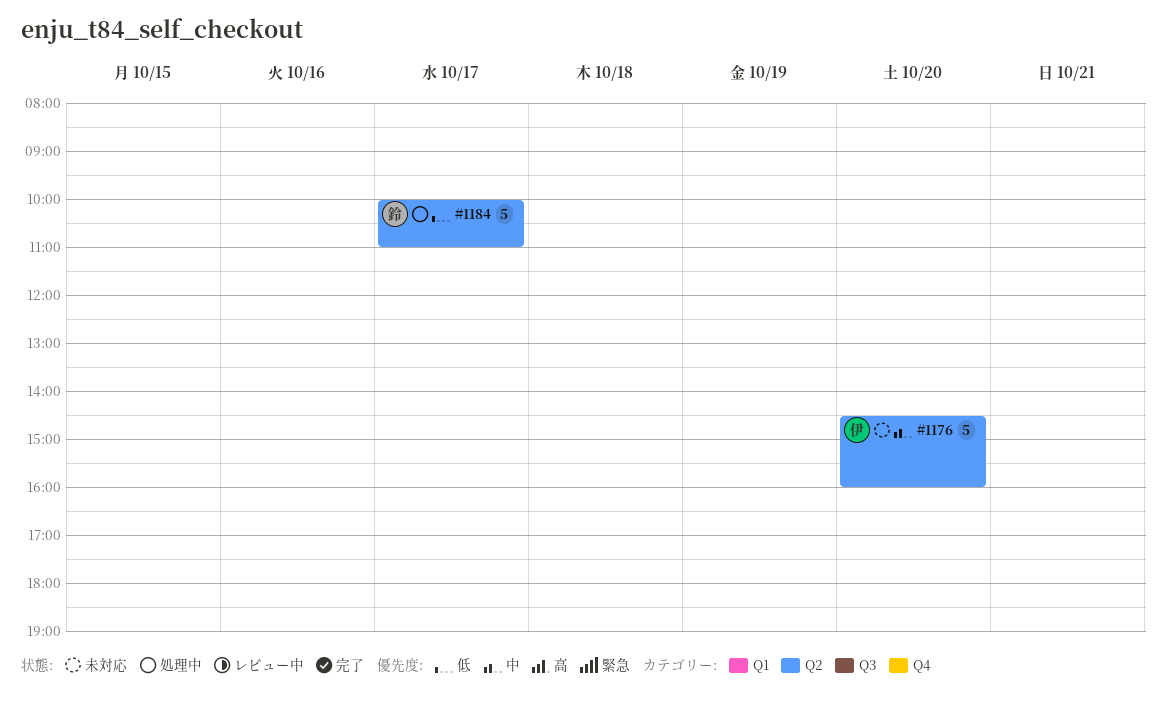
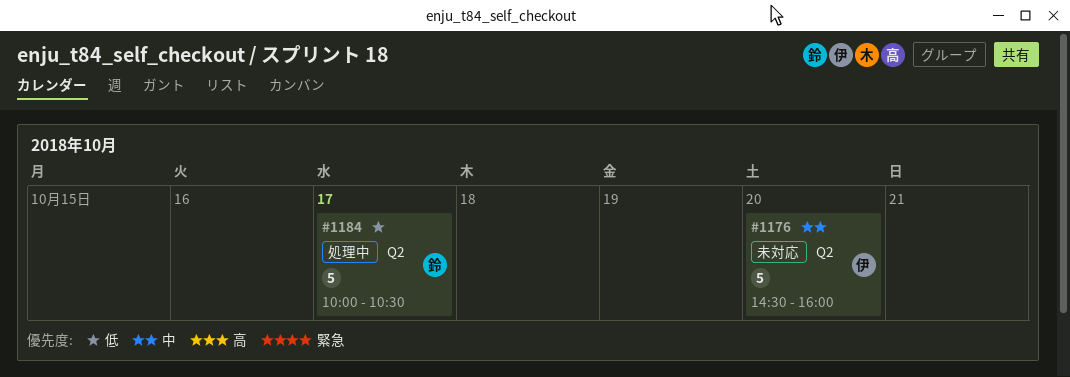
#1184, ends: 11:00 -> 10:30

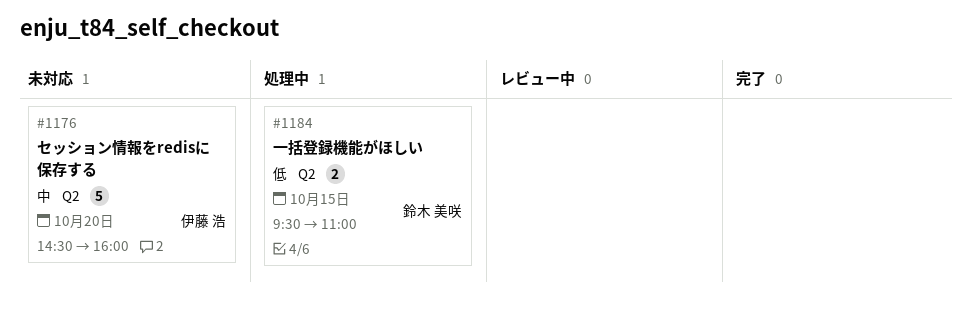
#1184, estimate: 5 -> 2
#1184, day: Oct 17 -> Oct 15
#1184, begins: 10:00 -> 09:30
#1184, ends: 10:30 -> 11:00

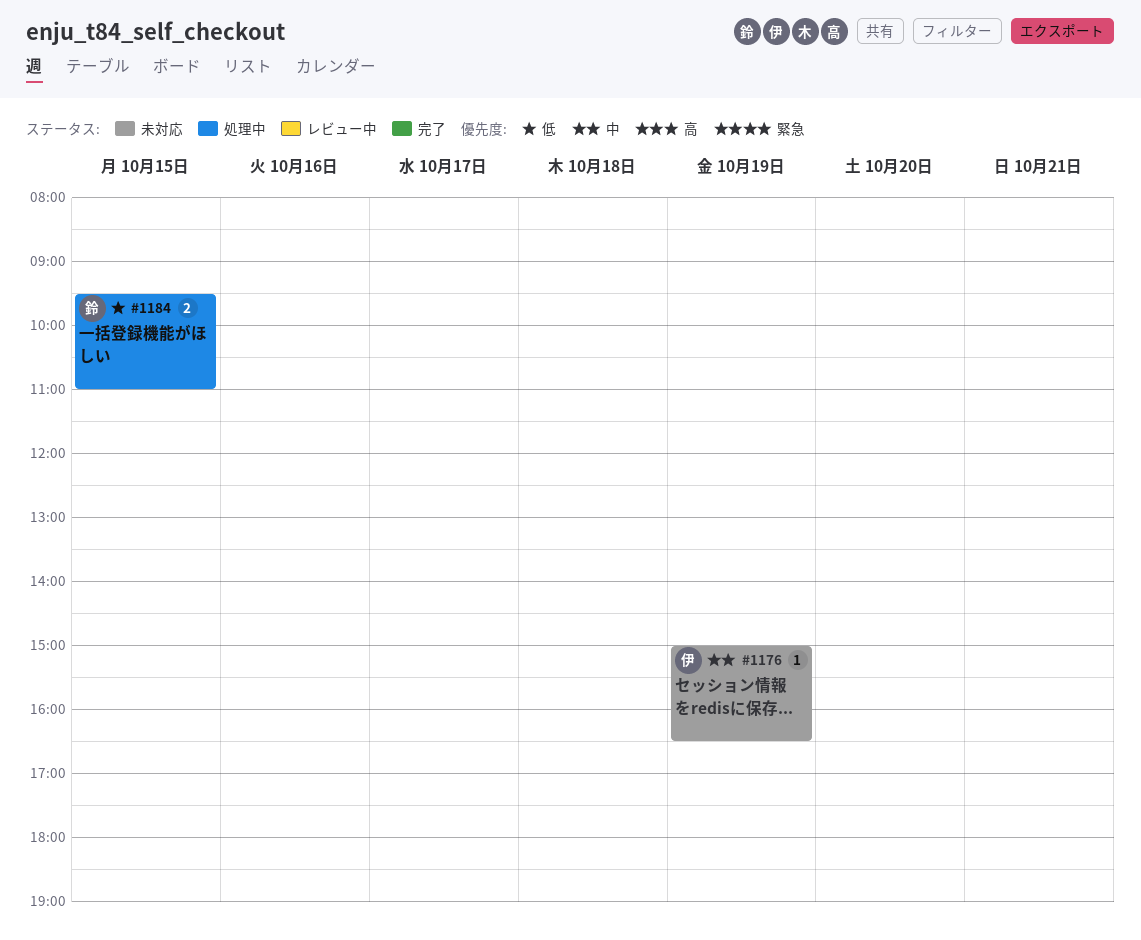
#1176, estimate: 5 -> 1
#1176, day: Oct 20 -> Oct 19
#1176, begins: 14:30 -> 15:00
#1176, ends: 16:00 -> 16:30

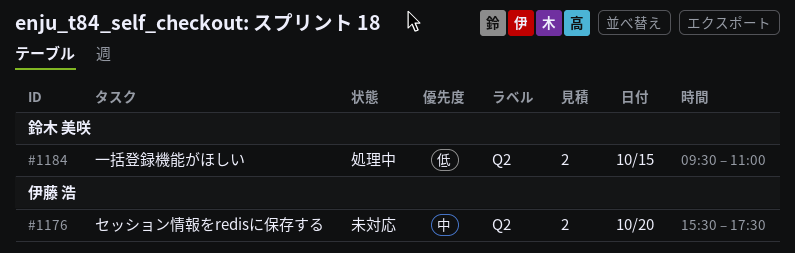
#1176, estimate: 1 -> 2
#1176, day: Oct 19 -> Oct 20
#1176, begins: 15:00 -> 15:30
#1176, ends: 16:30 -> 17:30

